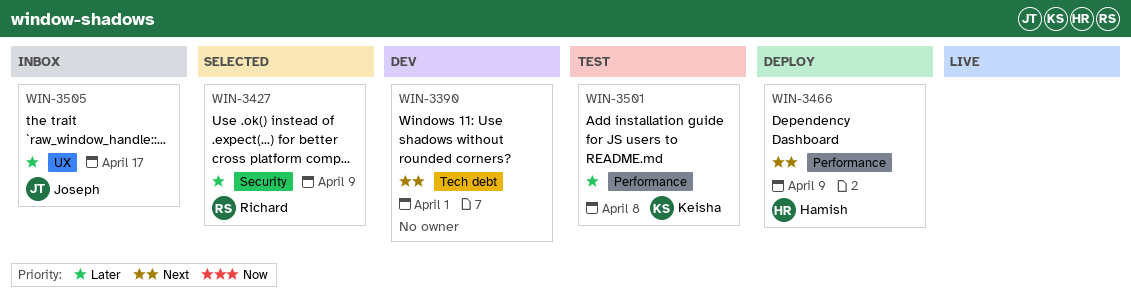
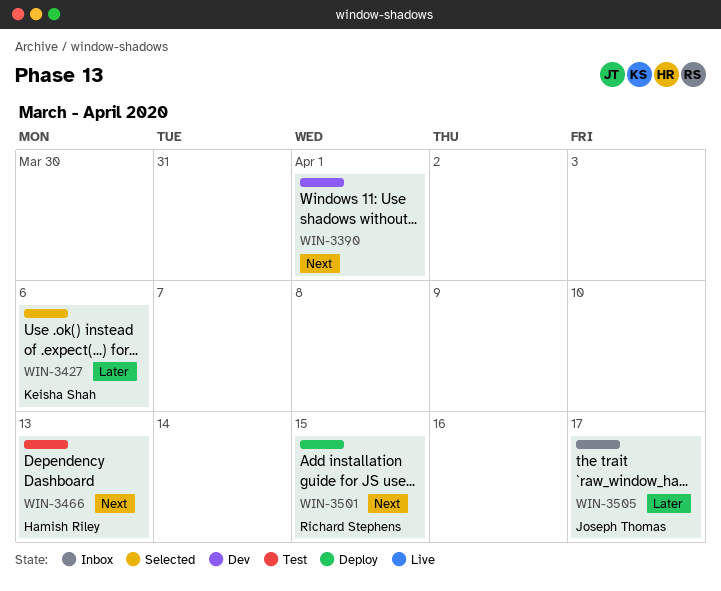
WIN-3427, owner: Richard Stephens -> Keisha Shah
WIN-3427, due: Apr 9 -> Apr 6
WIN-3466, status: Deploy -> Test
WIN-3466, due: Apr 9 -> Apr 13
WIN-3501, status: Test -> Deploy
WIN-3501, owner: Keisha Shah -> Richard Stephens
WIN-3501, priority: Later -> Next
WIN-3501, due: Apr 8 -> Apr 15

